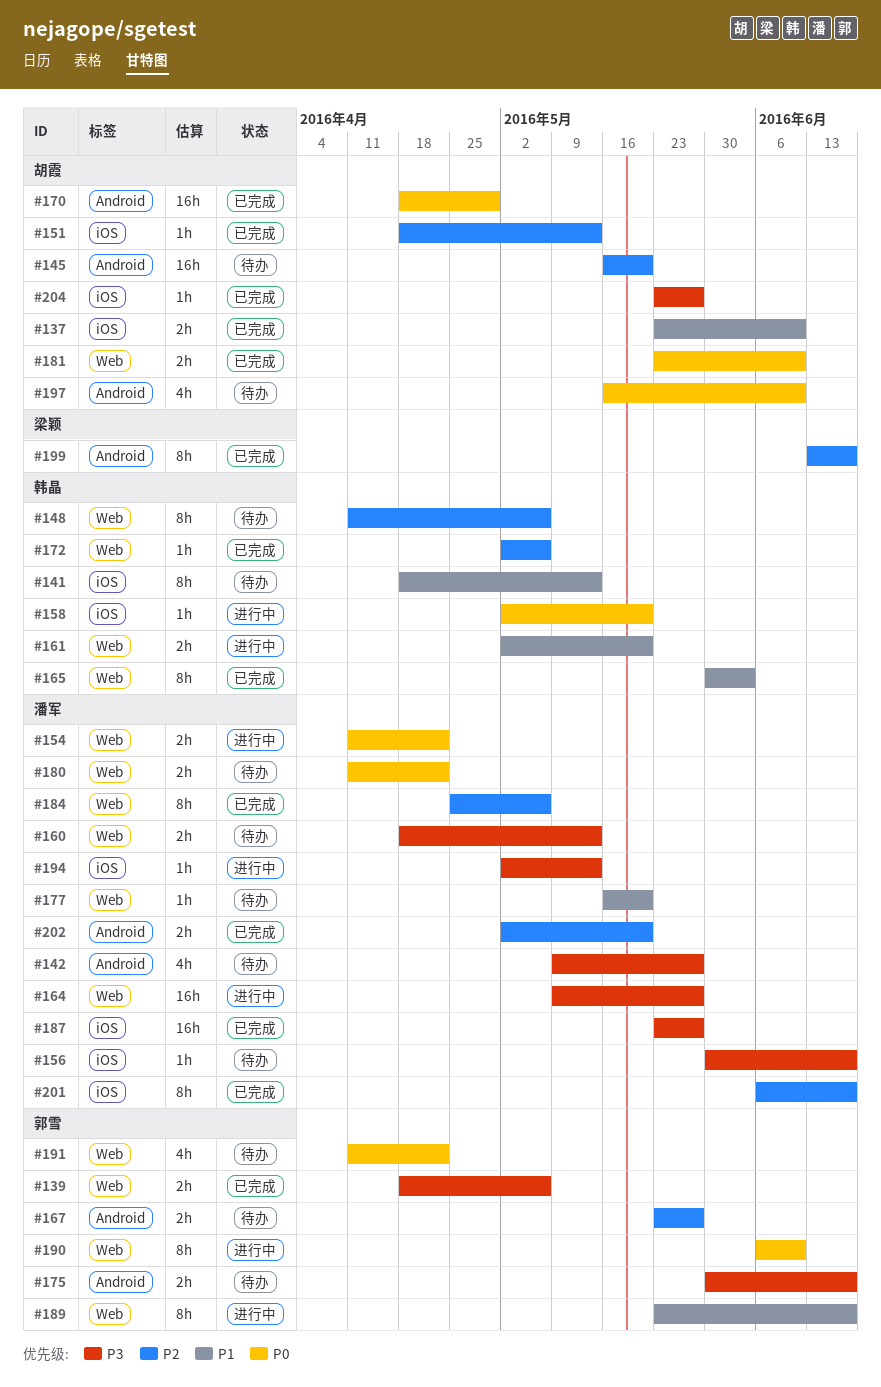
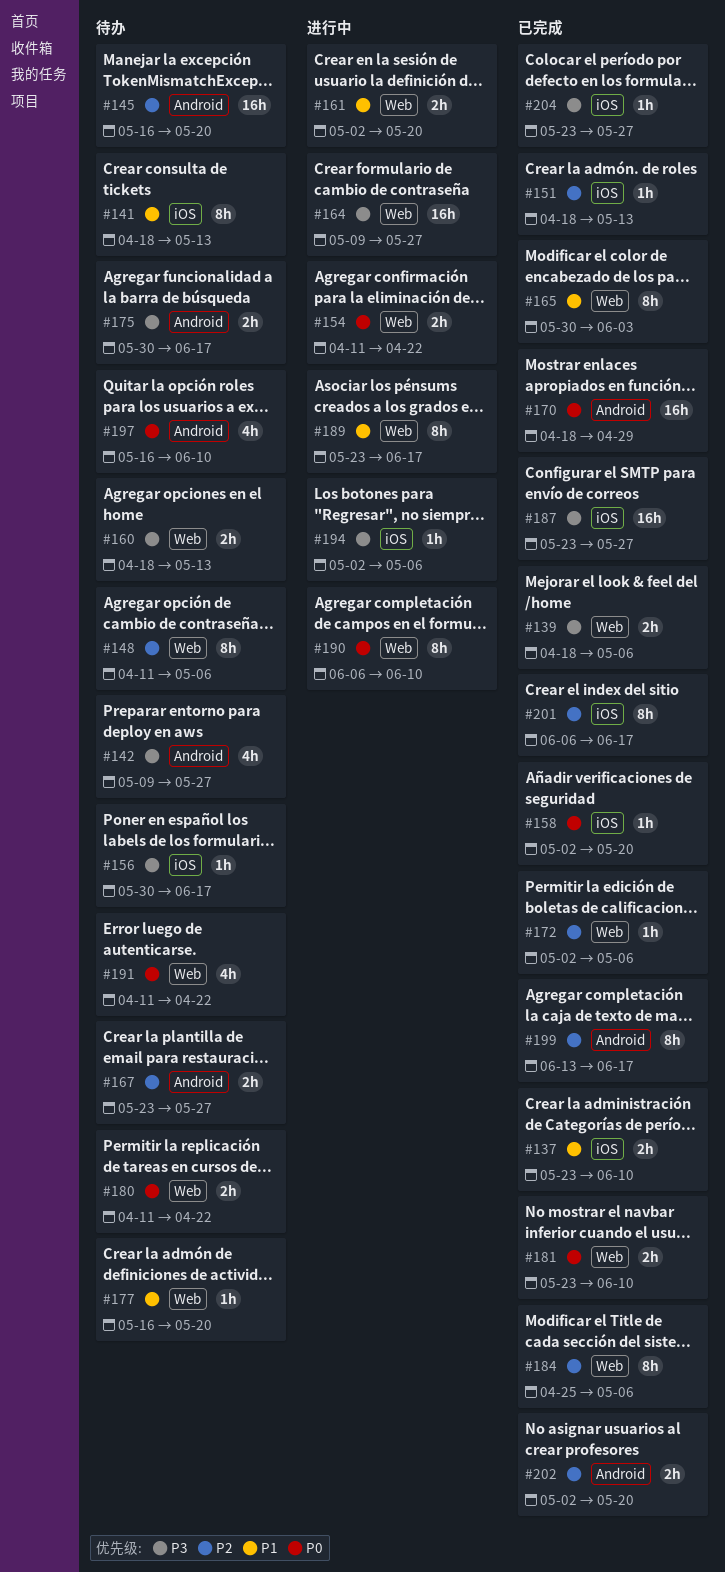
#158, status: 进行中 -> 已完成
#194, due: May 13 -> May 6

